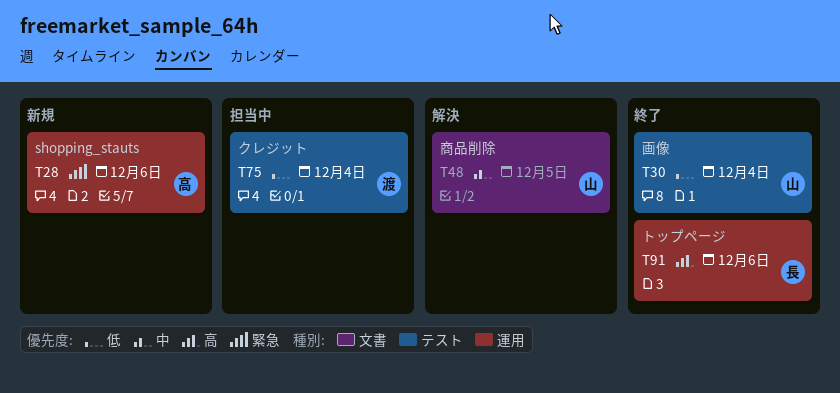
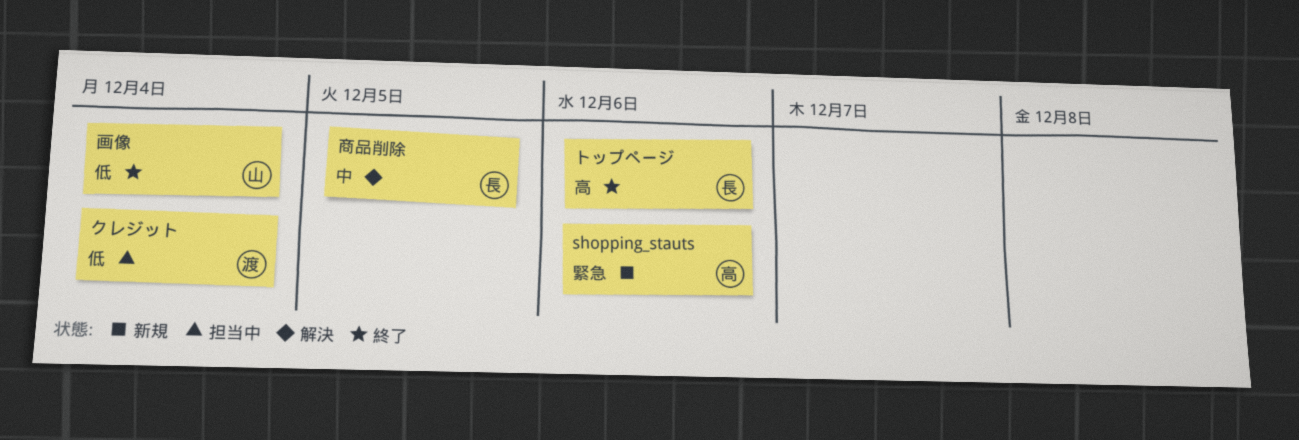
商品削除, owner: 山 -> 長

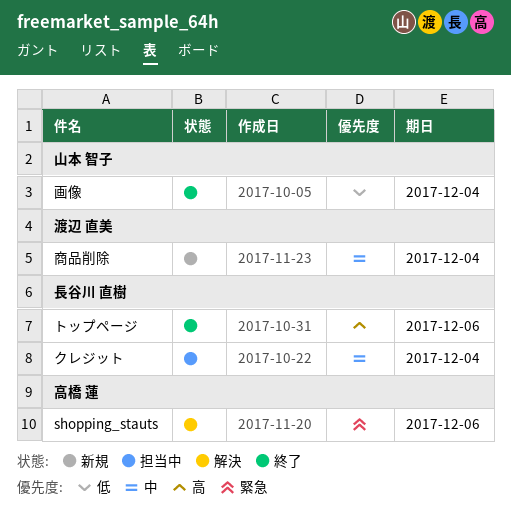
shopping_stauts, status: 新規 -> 解決
クレジット, owner: 渡辺 直美 -> 長谷川 直樹
クレジット, priority: 低 -> 中
商品削除, status: 解決 -> 新規
商品削除, owner: 長谷川 直樹 -> 渡辺 直美
商品削除, due: Dec 5 -> Dec 4

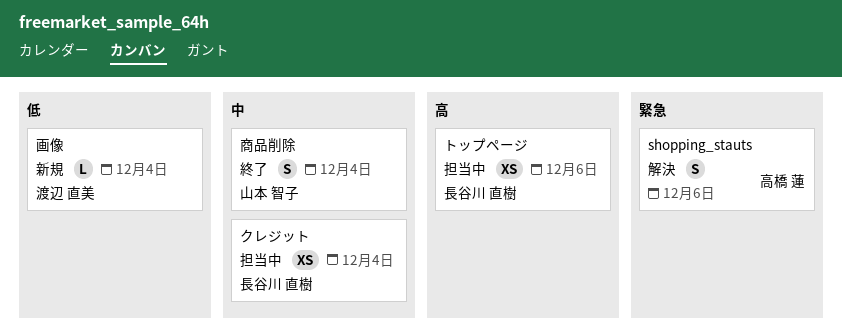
トップページ, status: 終了 -> 担当中
商品削除, status: 新規 -> 終了
商品削除, owner: 渡辺 直美 -> 山本 智子
画像, status: 終了 -> 新規
画像, owner: 山本 智子 -> 渡辺 直美

